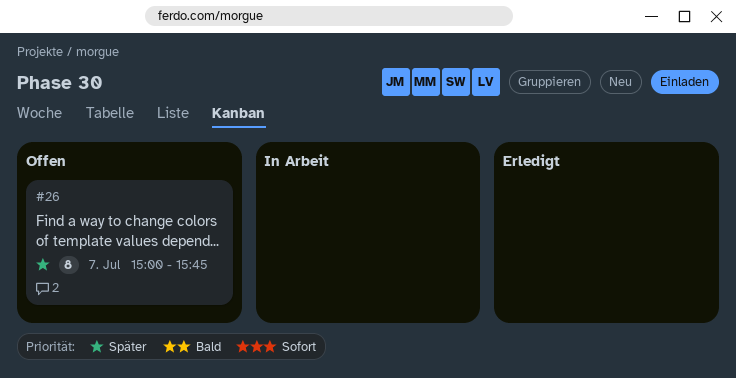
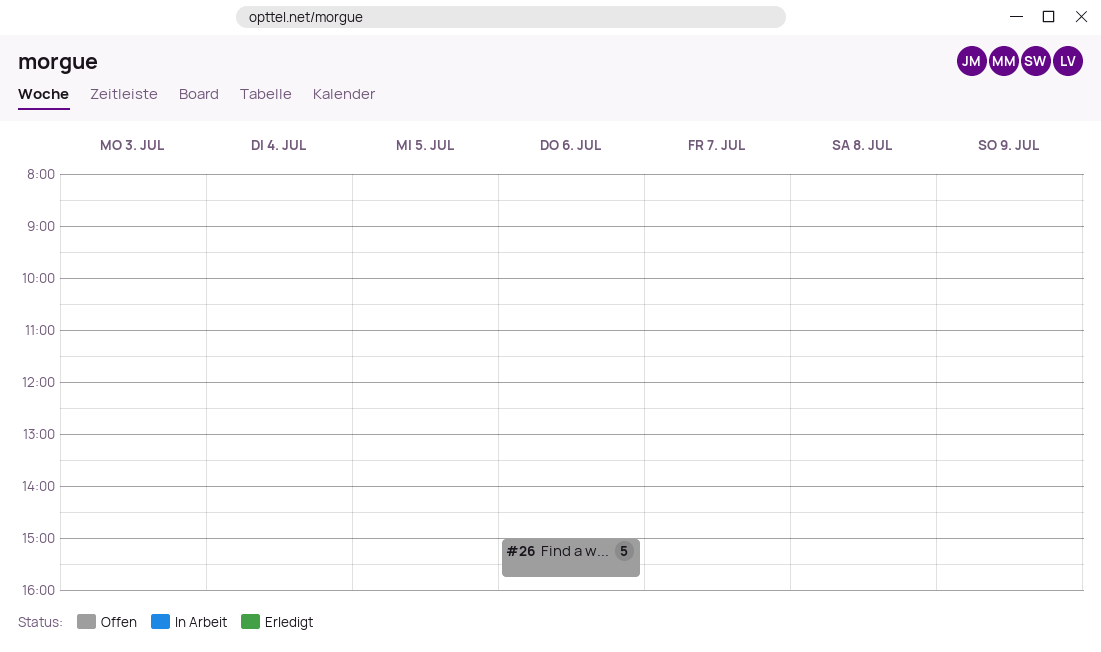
#26, estimate: 8 -> 5
#26, day: Jul 7 -> Jul 6

